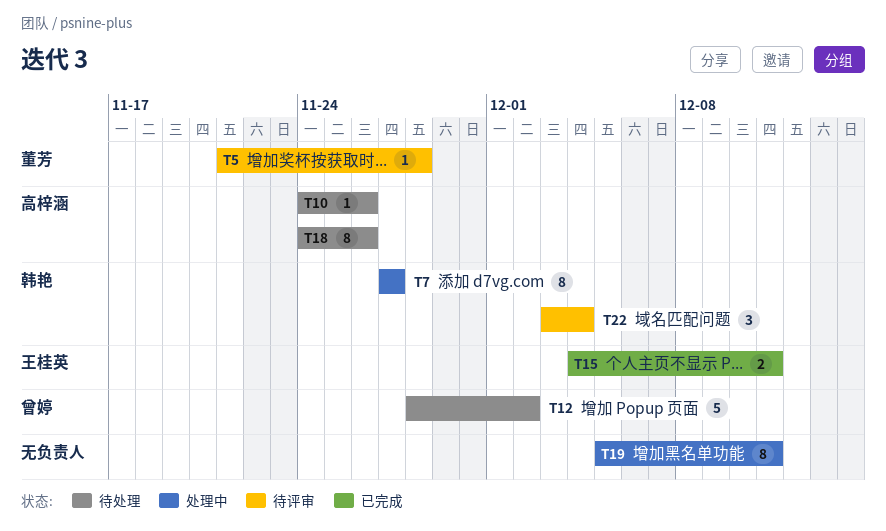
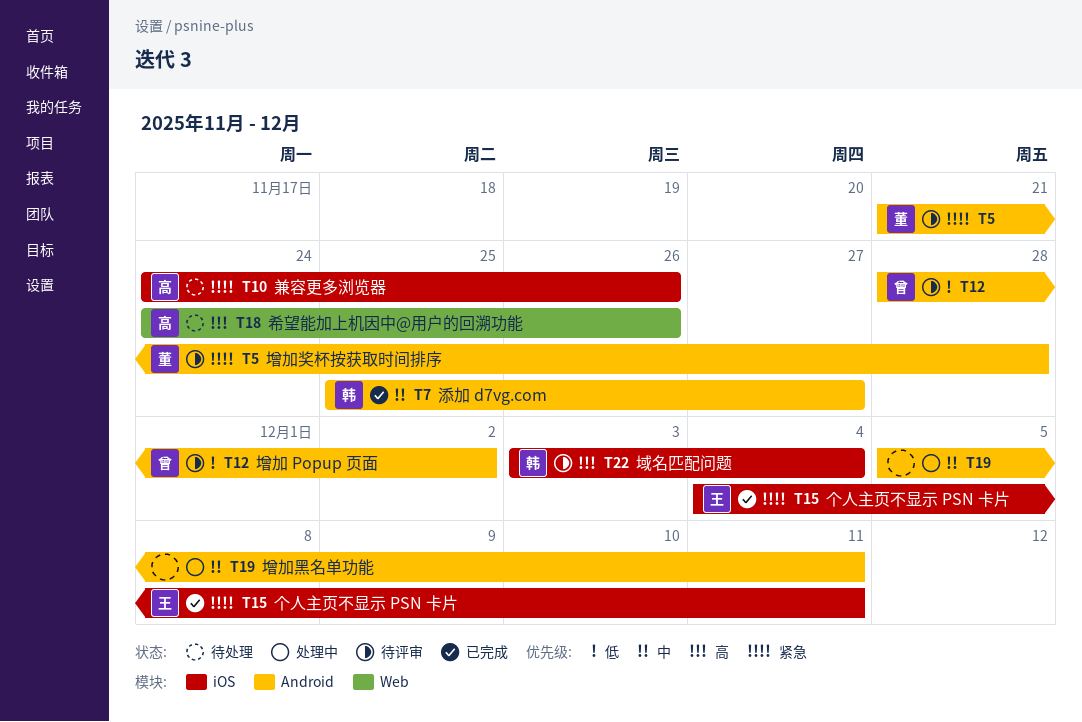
T7, status: 处理中 -> 已完成
T7, start: Nov 27 -> Nov 25
T12, status: 待处理 -> 待评审

